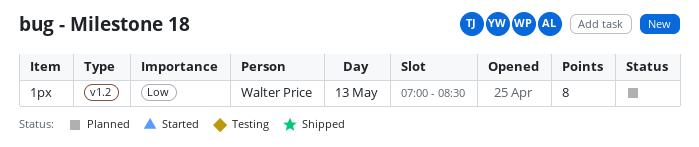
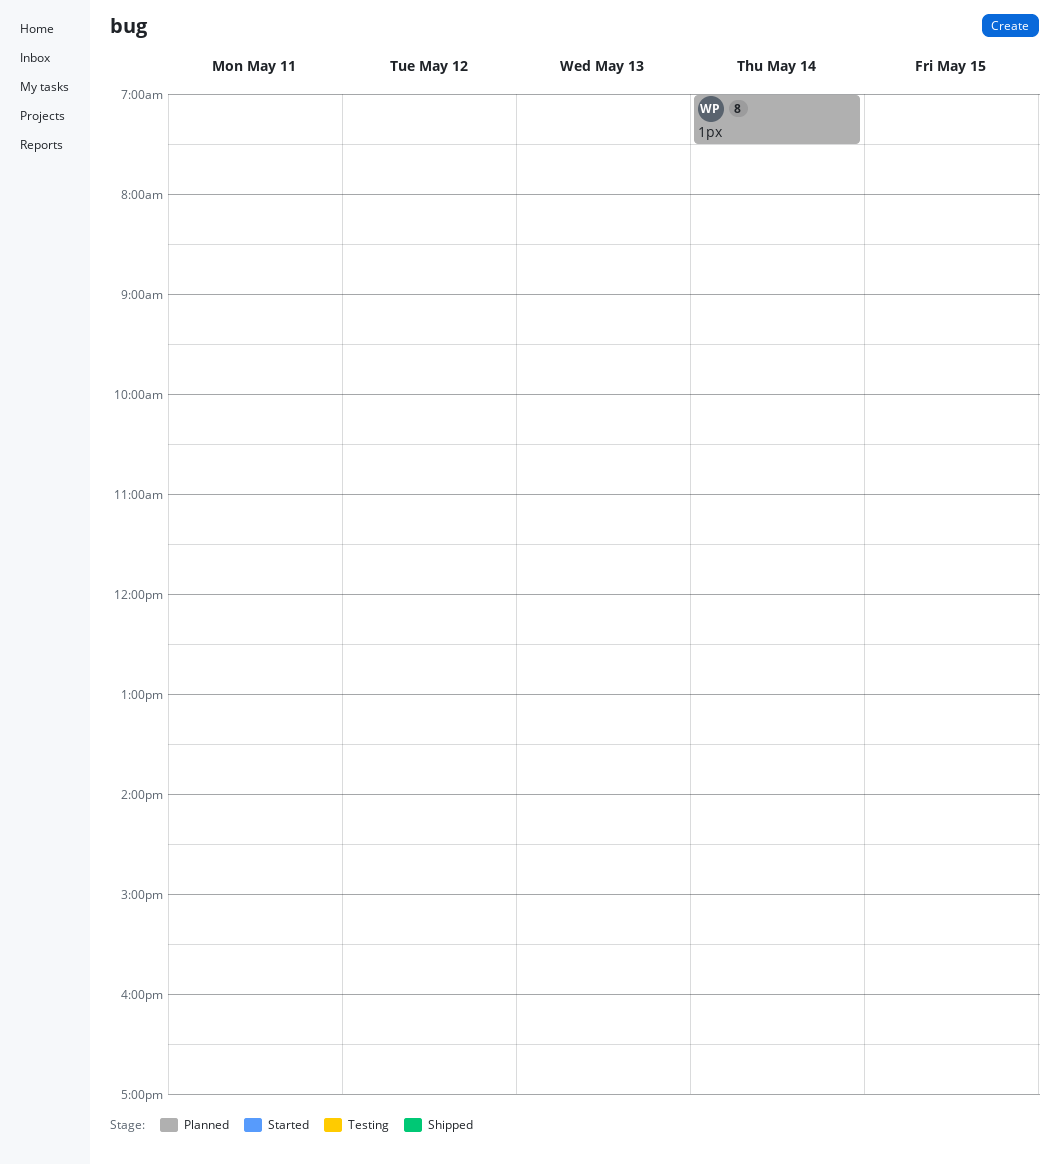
1px, day: May 13 -> May 14
1px, ends: 08:30 -> 07:30

